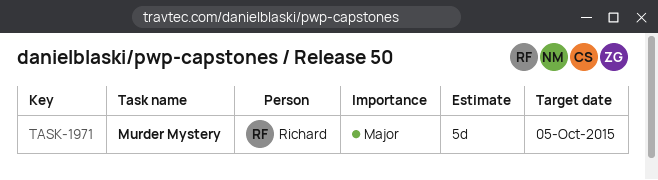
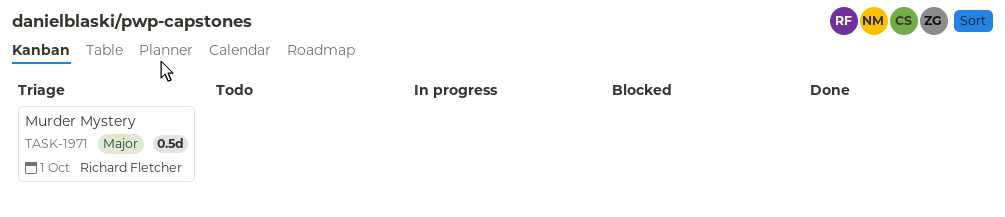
TASK-1971, estimate: 5d -> 0.5d
TASK-1971, due: Oct 5 -> Oct 1

